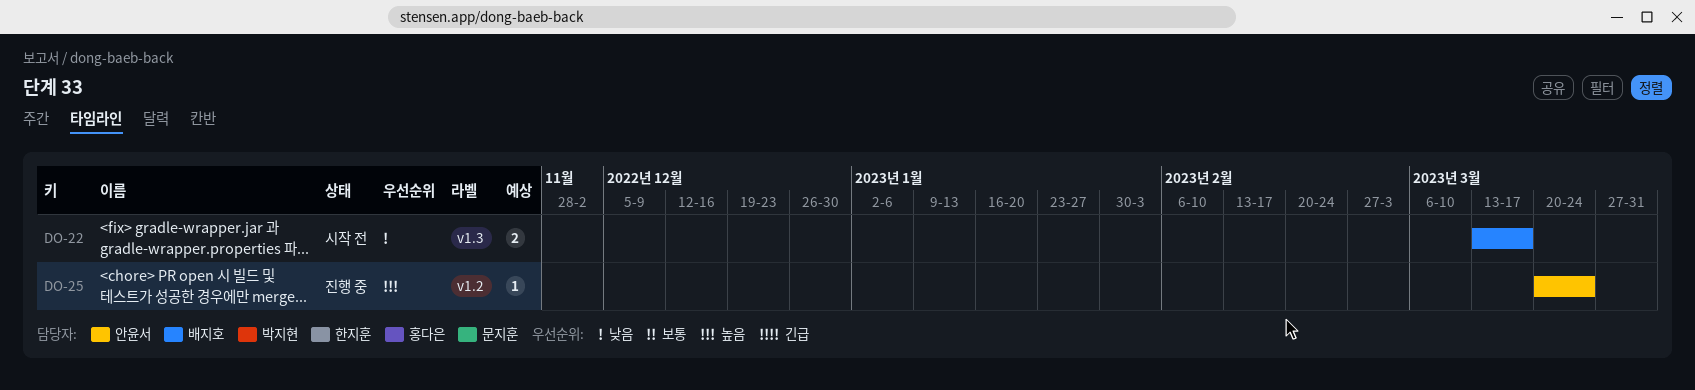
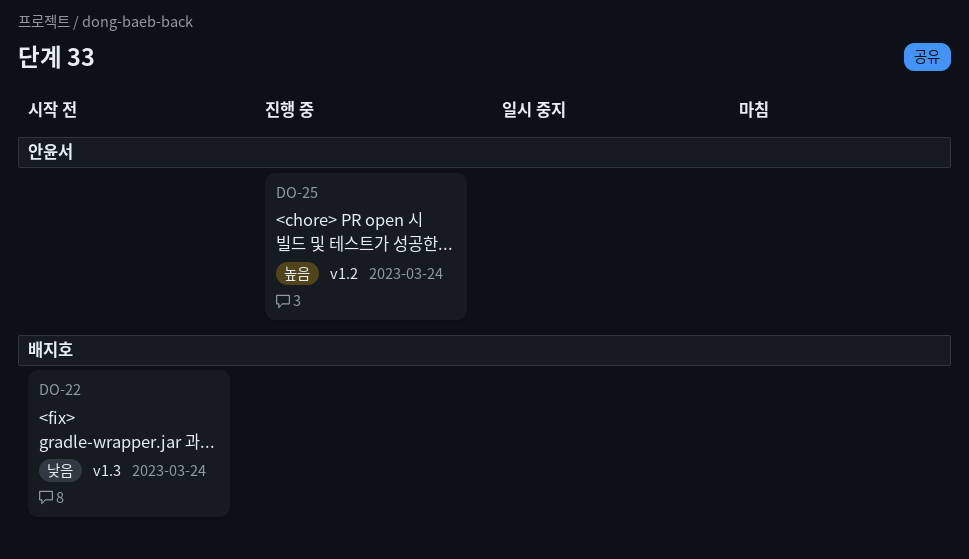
DO-22, due: Mar 17 -> Mar 24

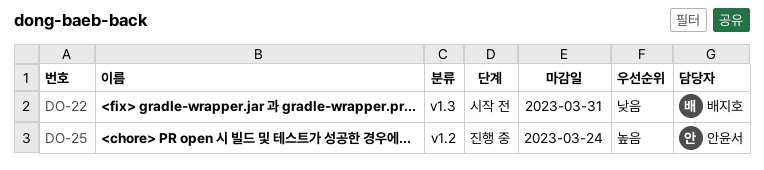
DO-22, due: Mar 24 -> Mar 31

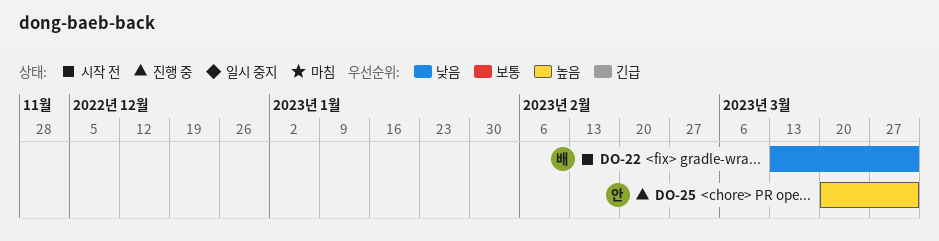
DO-25, due: Mar 24 -> Mar 31

